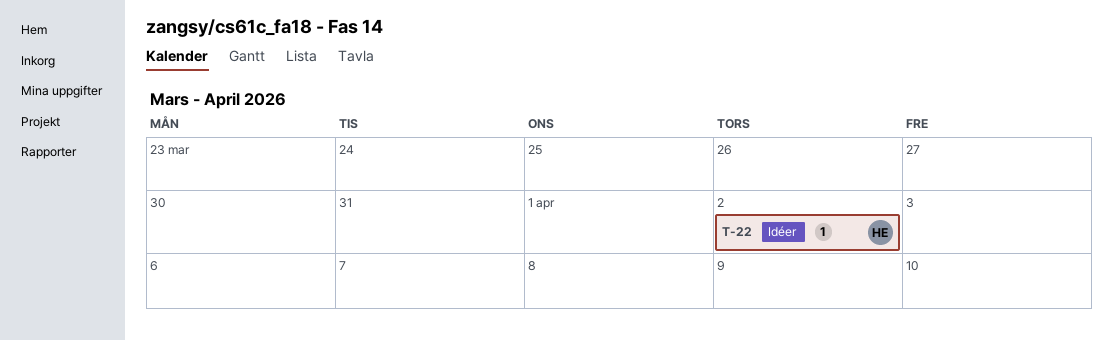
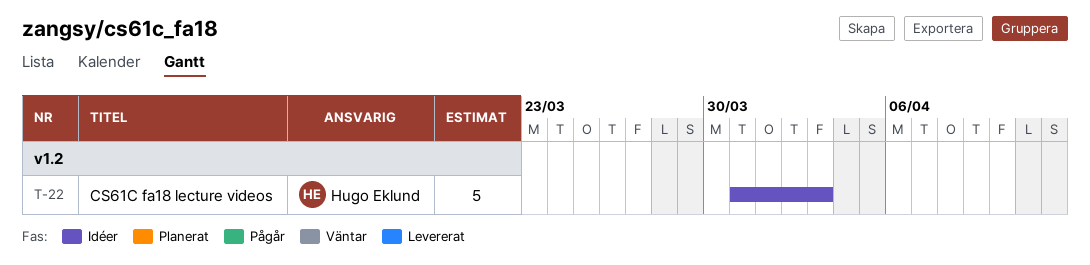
T-22, estimate: 1 -> 5
T-22, due: Apr 2 -> Apr 3

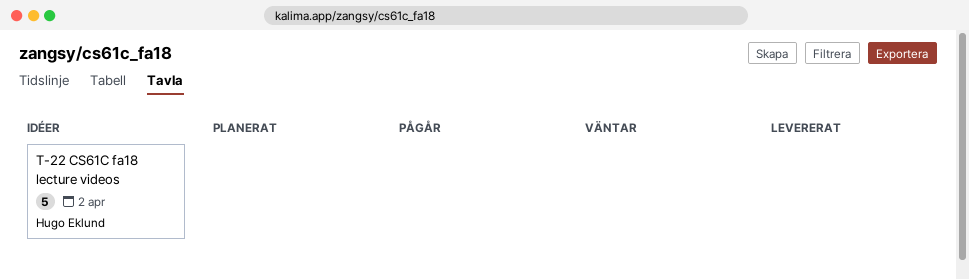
T-22, due: Apr 3 -> Apr 2

